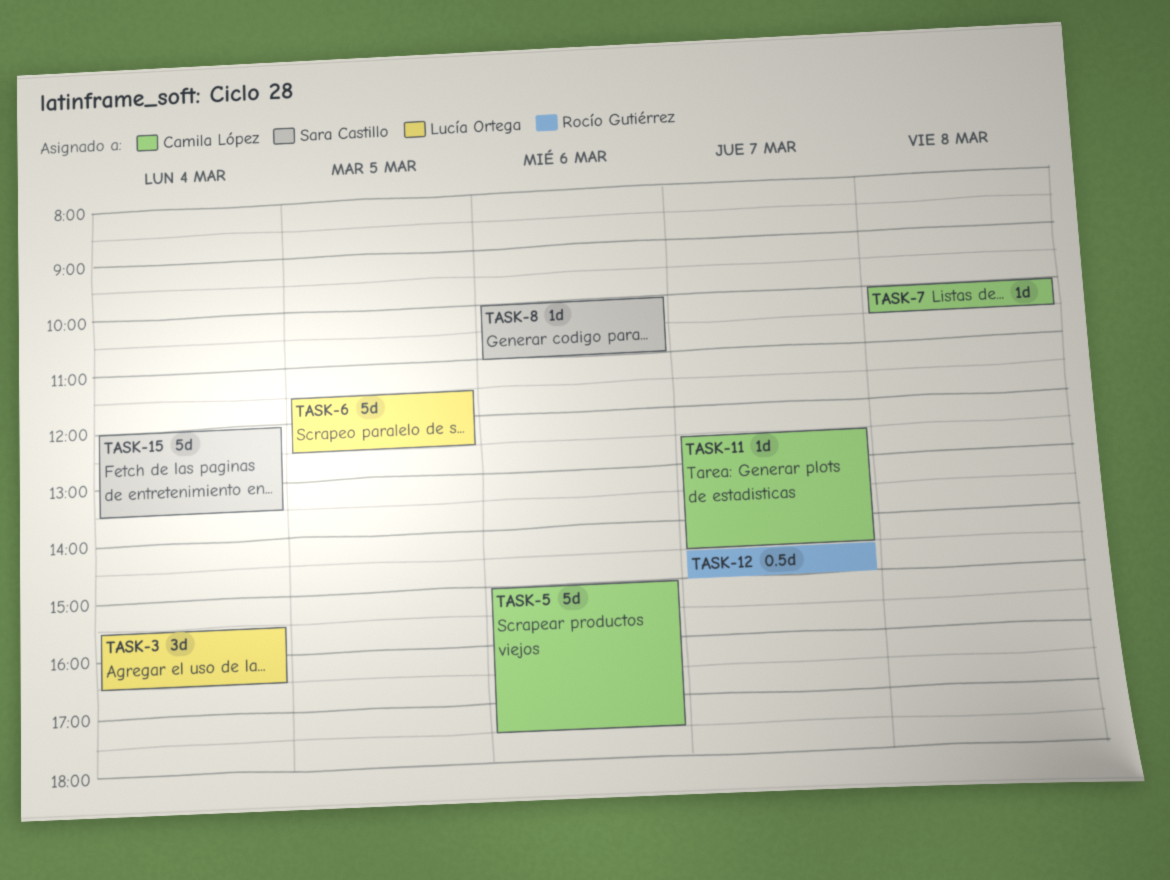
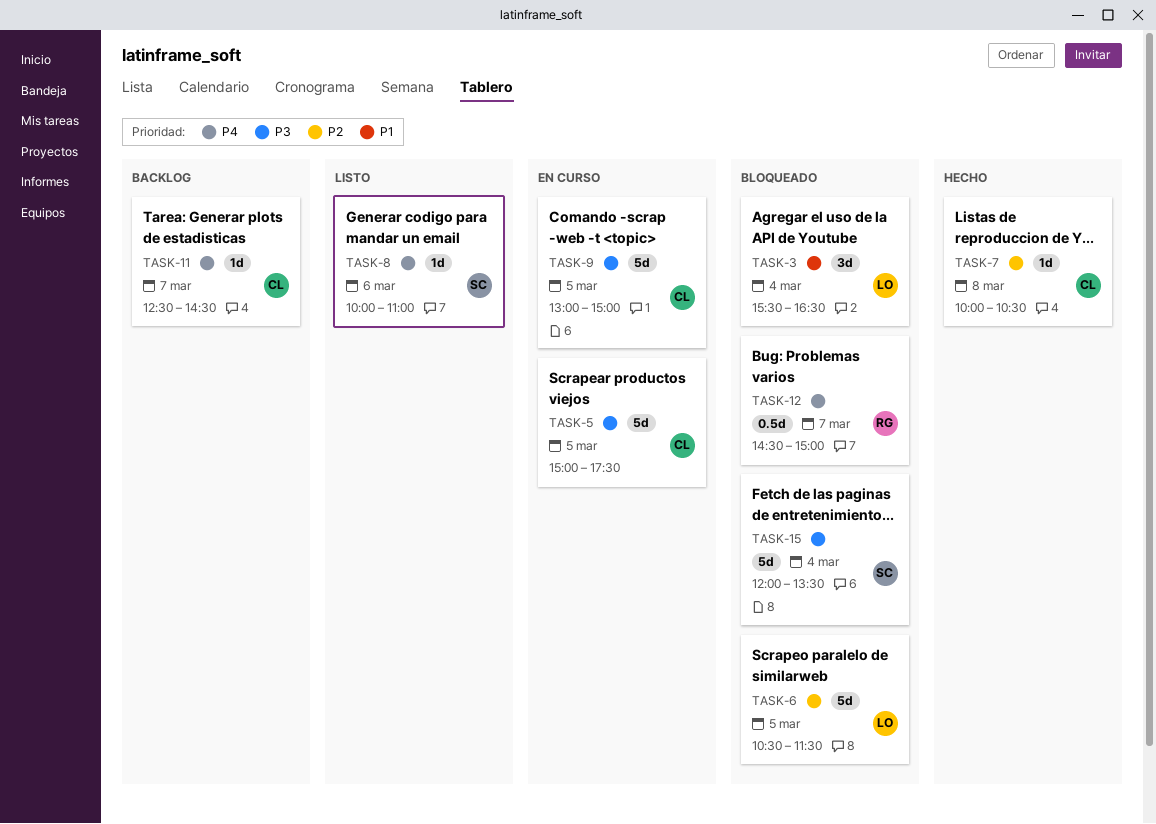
TASK-5, day: Mar 6 -> Mar 5
TASK-6, begins: 11:30 -> 10:30
TASK-6, ends: 12:30 -> 11:30
TASK-9: none -> present

